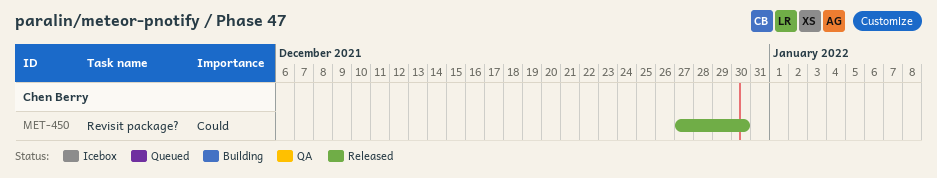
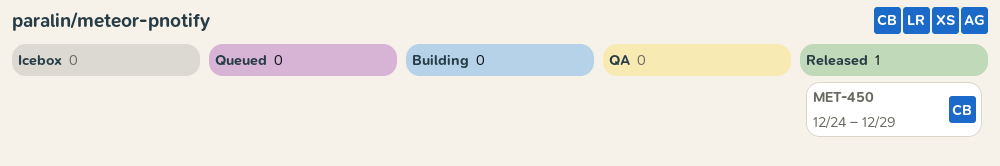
MET-450, start: Dec 27 -> Dec 24
MET-450, due: Dec 30 -> Dec 29

